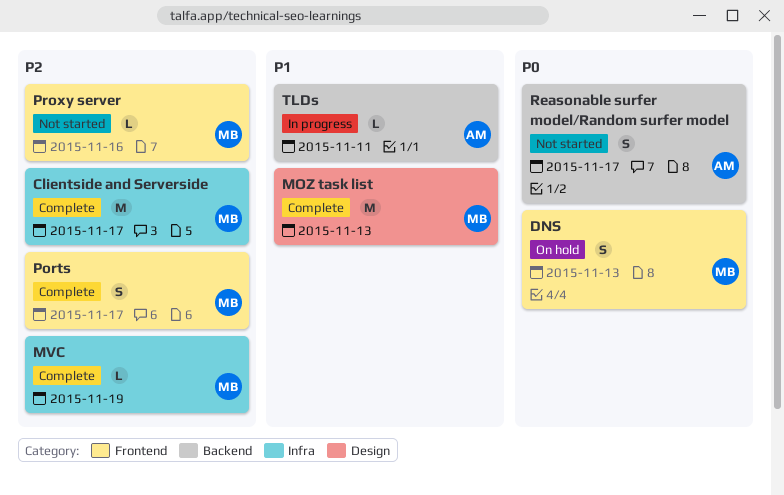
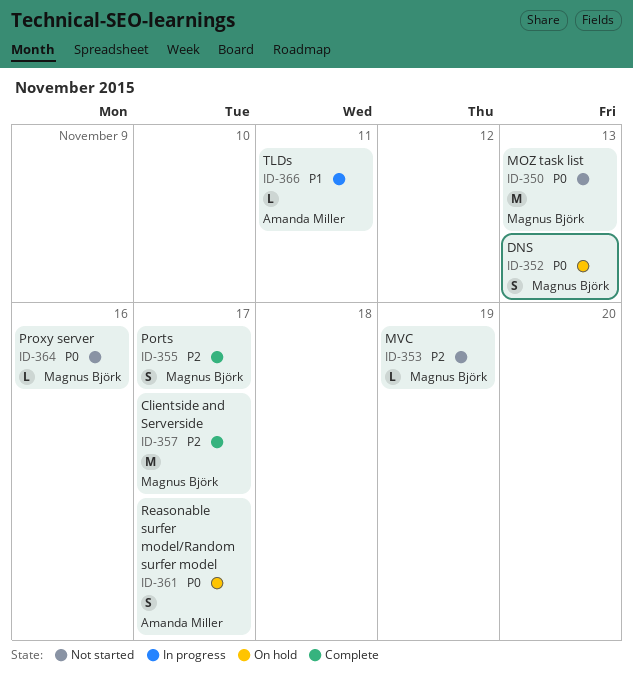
MOZ task list, status: Complete -> Not started
MOZ task list, priority: P1 -> P0
MVC, status: Complete -> Not started
Proxy server, priority: P2 -> P0
Reasonable surfer model/Random surfer model, status: Not started -> On hold

